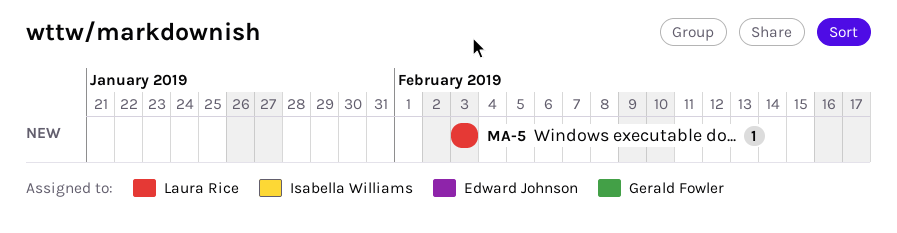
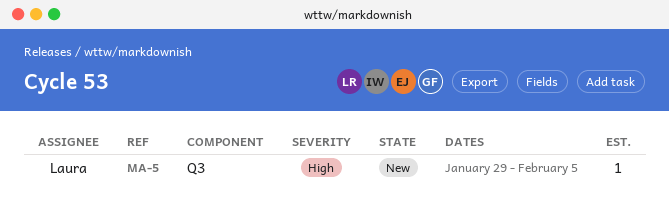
MA-5, start: Feb 3 -> Jan 29
MA-5, due: Feb 3 -> Feb 5

